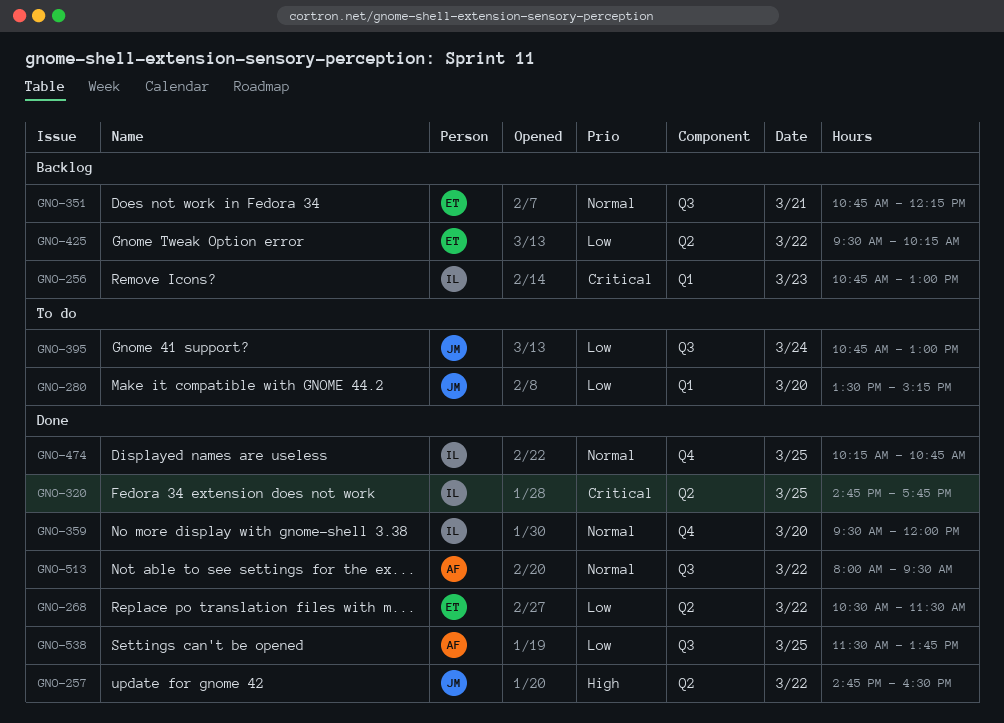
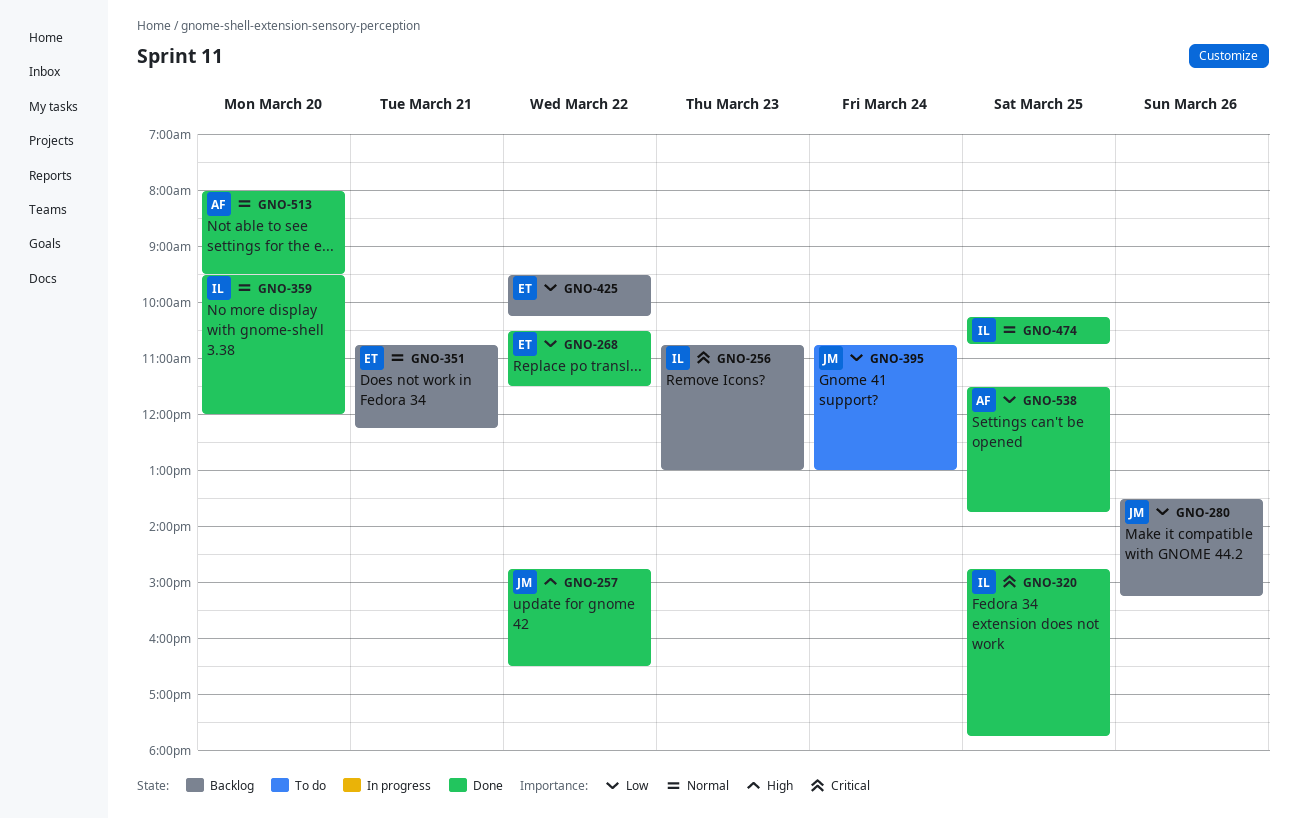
GNO-280, status: To do -> Backlog
GNO-280, day: Mar 20 -> Mar 26
GNO-513, day: Mar 22 -> Mar 20

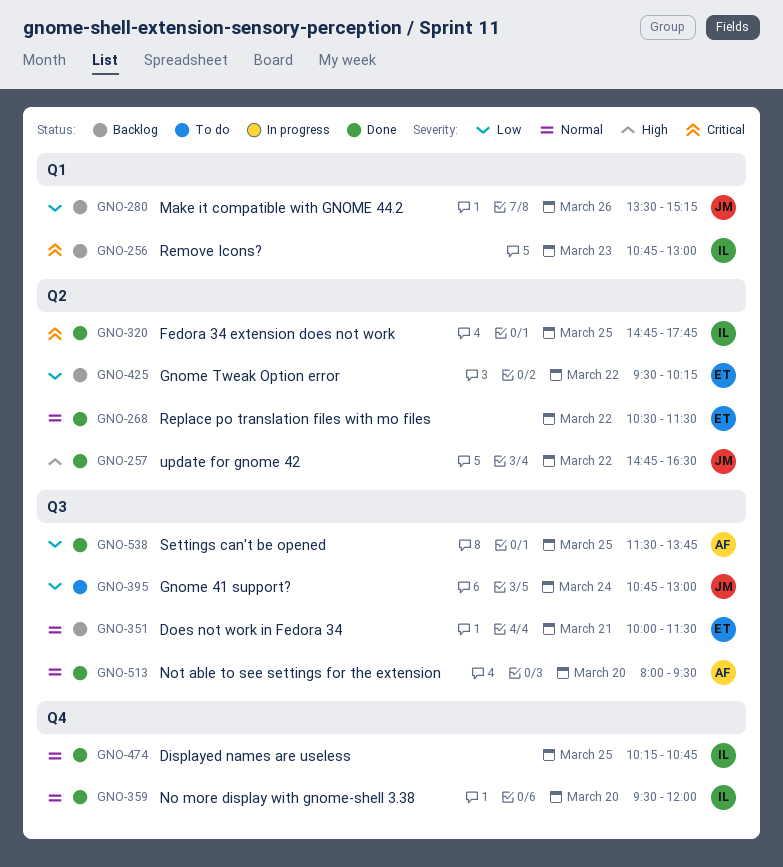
GNO-268, priority: Low -> Normal
GNO-351, begins: 10:45 -> 10:00
GNO-351, ends: 12:15 -> 11:30

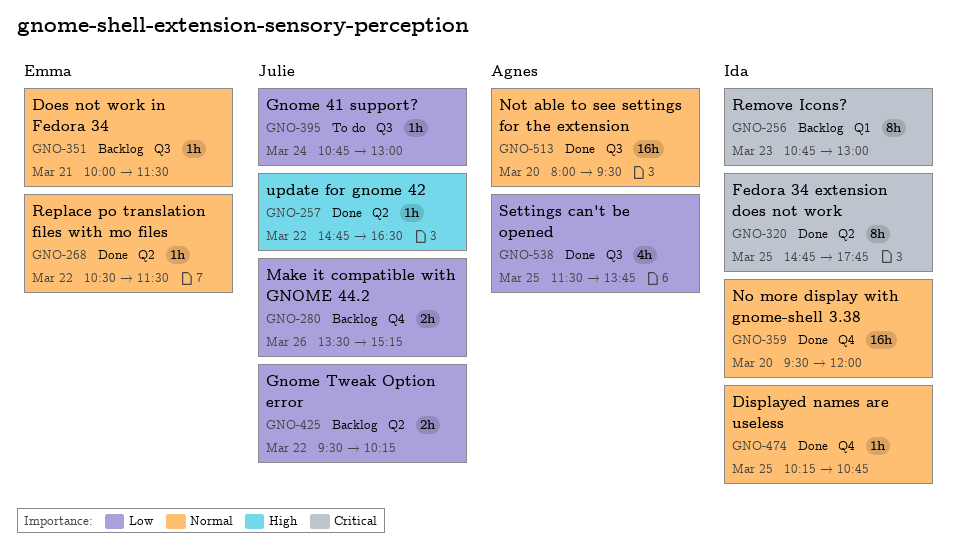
GNO-280, label: Q1 -> Q4
GNO-425, owner: Emma -> Julie

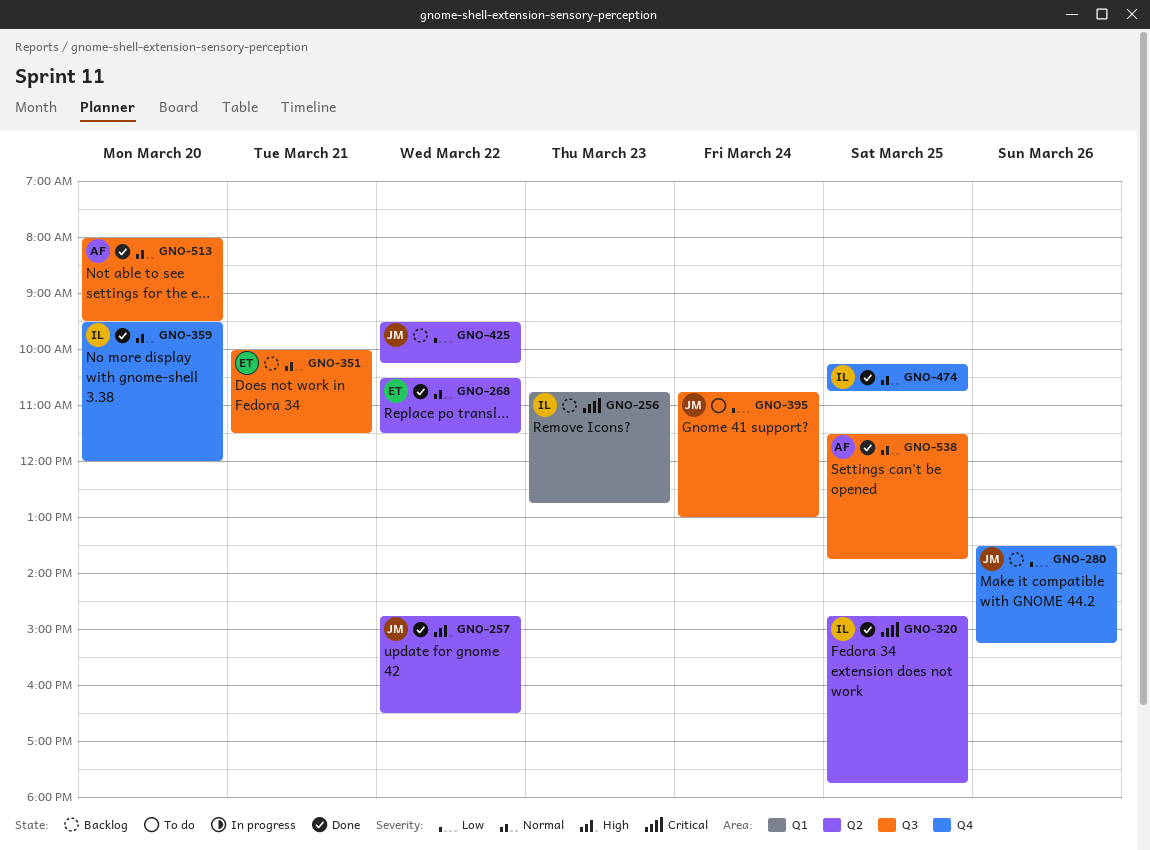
GNO-256, ends: 13:00 -> 12:45
GNO-538, priority: Low -> Normal

